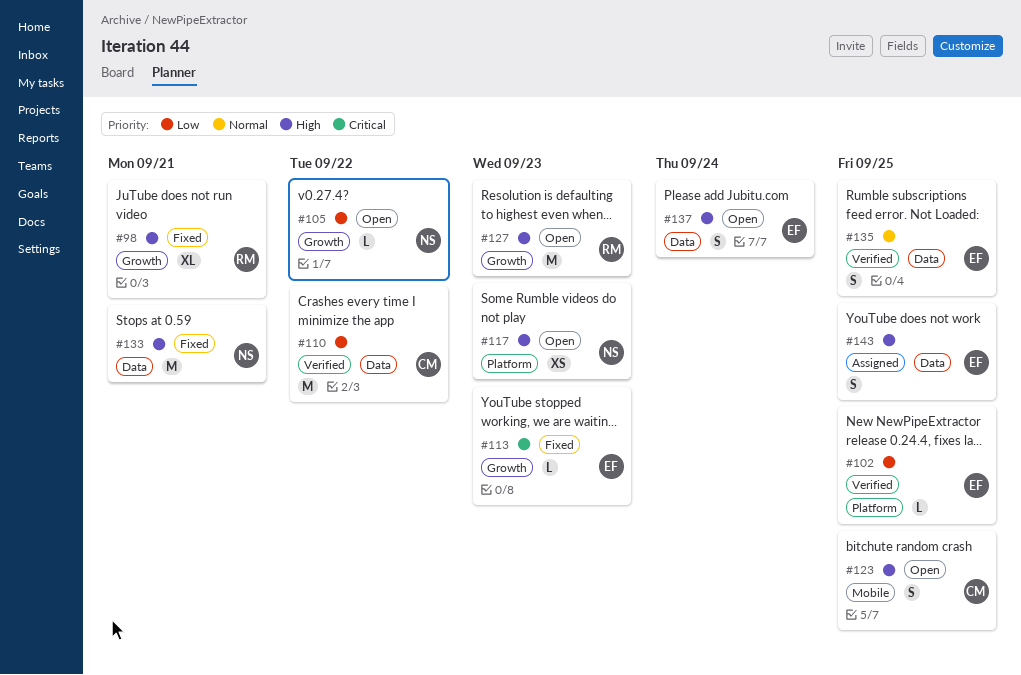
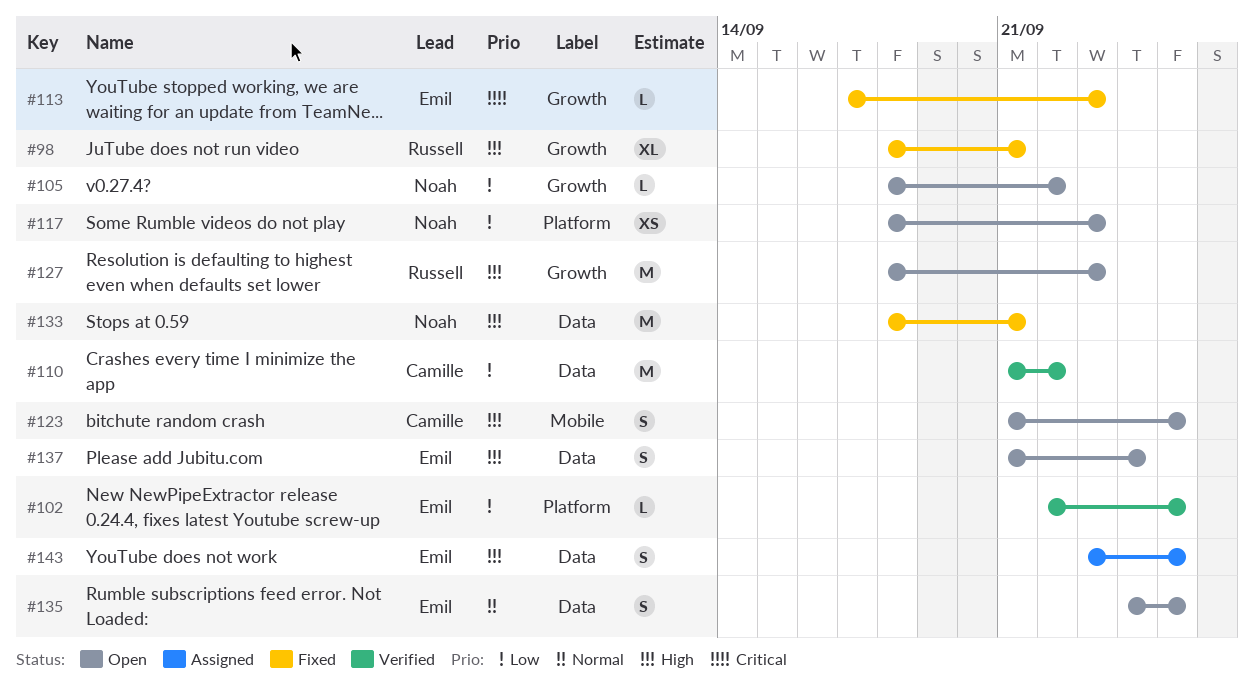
#117, priority: High -> Low
#135, status: Verified -> Open

